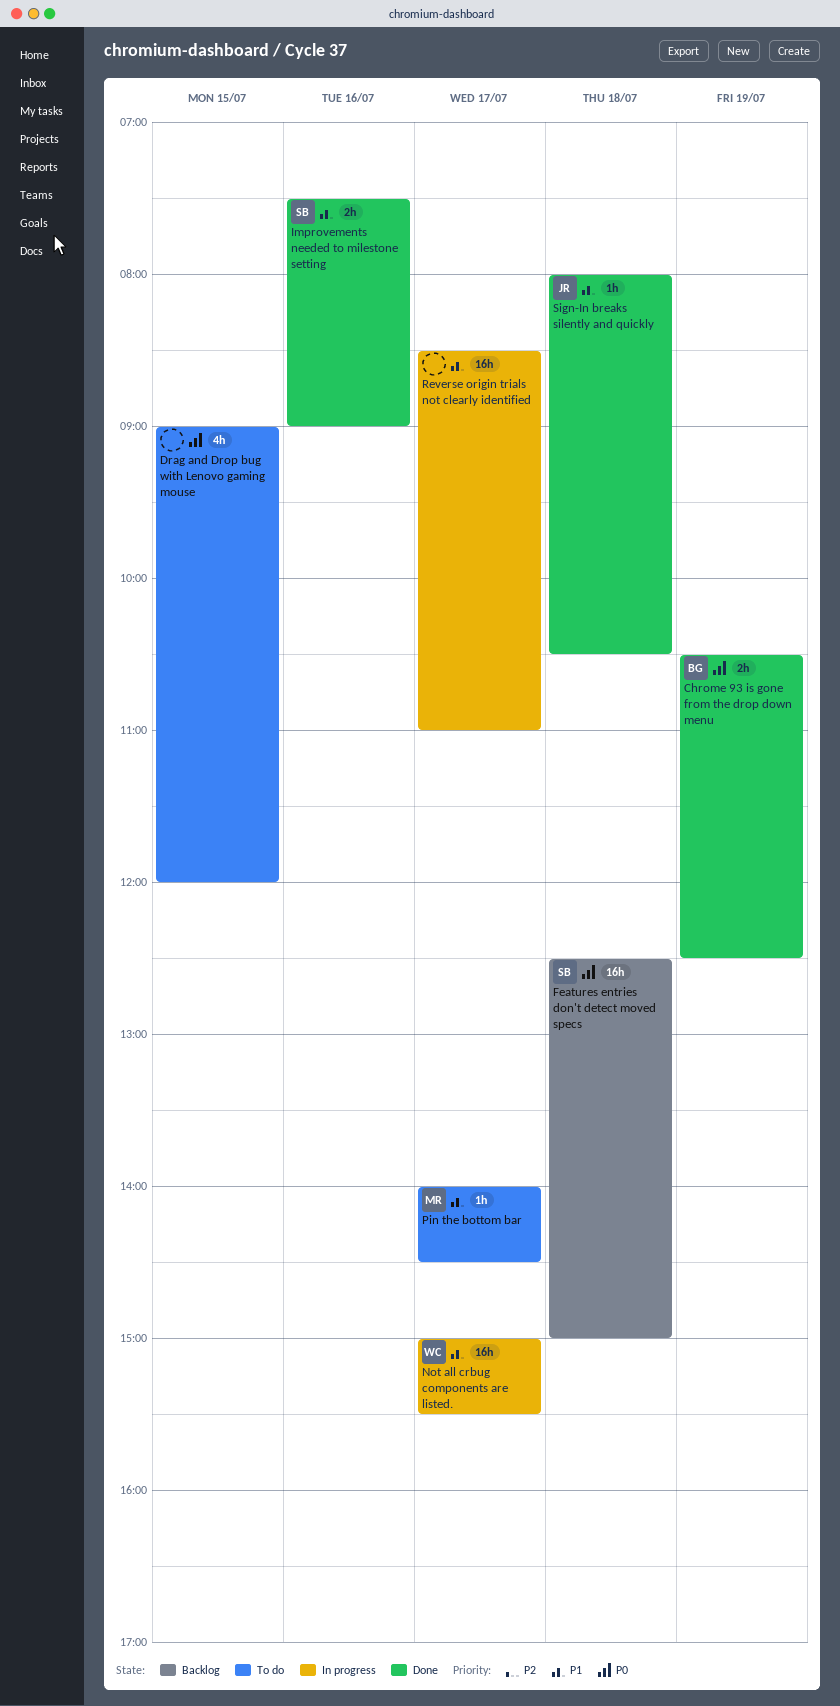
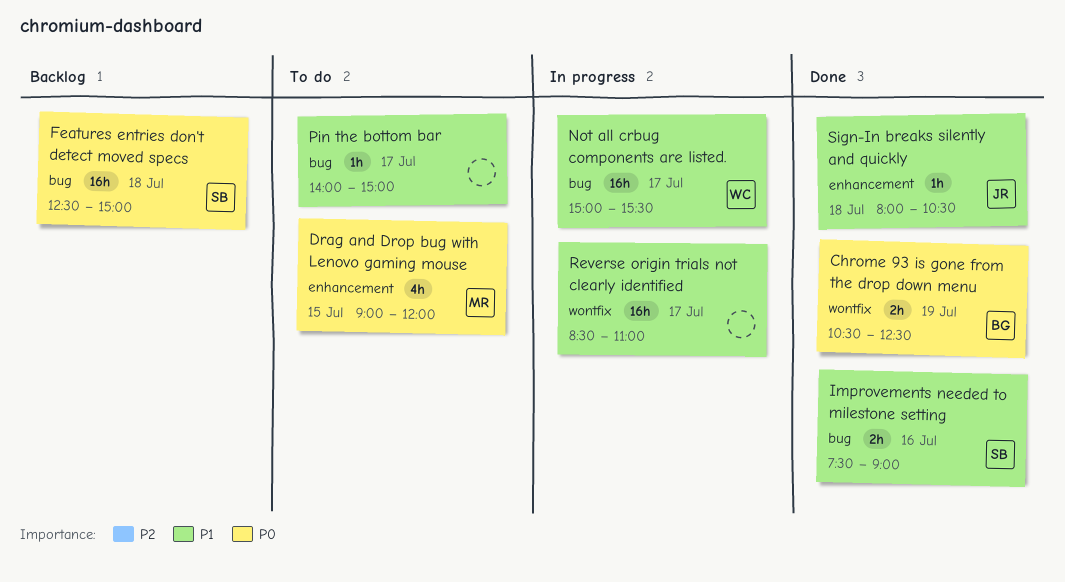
Drag and Drop bug with Lenovo gaming mouse, owner: none -> MR
Pin the bottom bar, owner: MR -> none
Pin the bottom bar, ends: 14:30 -> 15:00

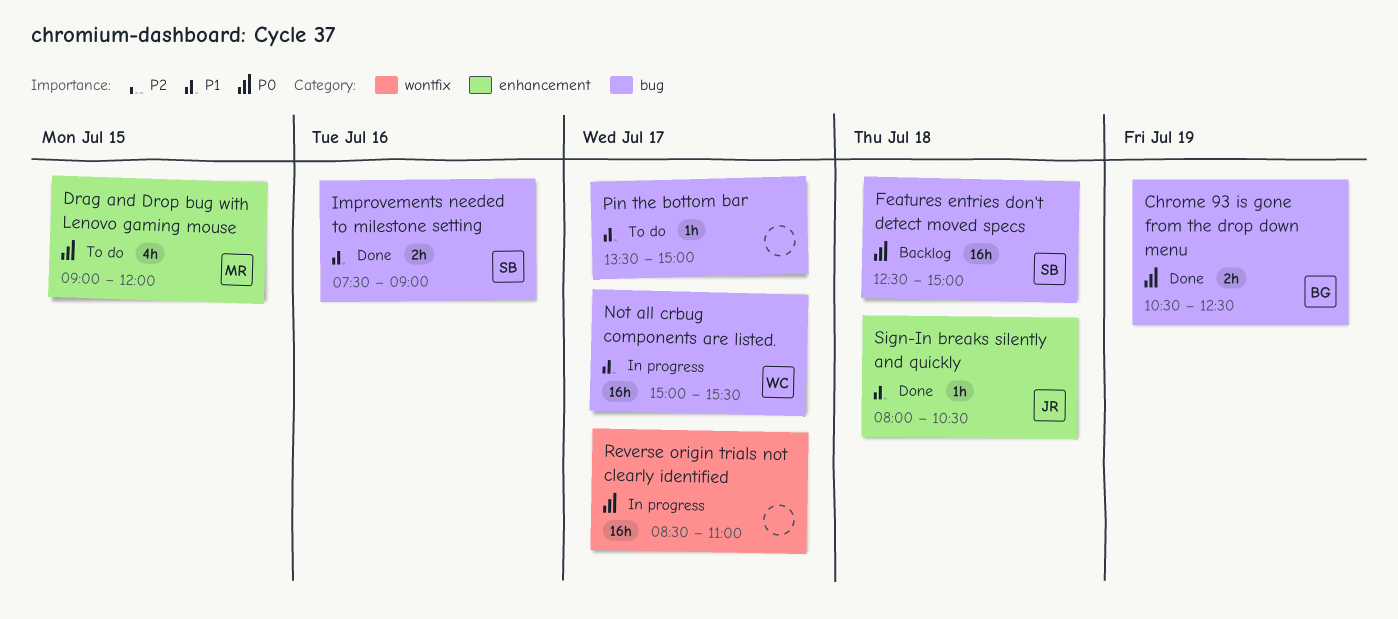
Chrome 93 is gone from the drop down menu, label: wontfix -> bug
Pin the bottom bar, begins: 14:00 -> 13:30
Reverse origin trials not clearly identified, priority: P1 -> P0

